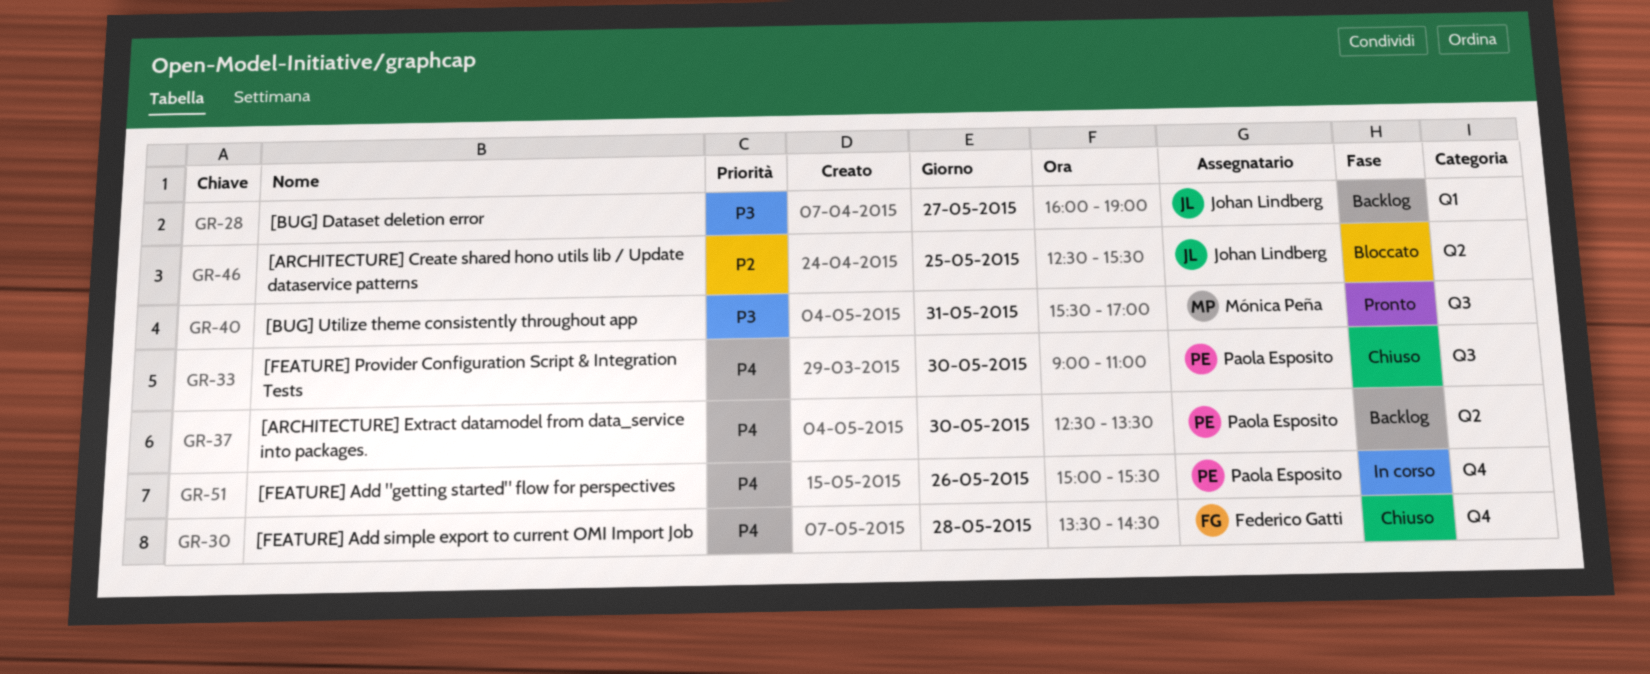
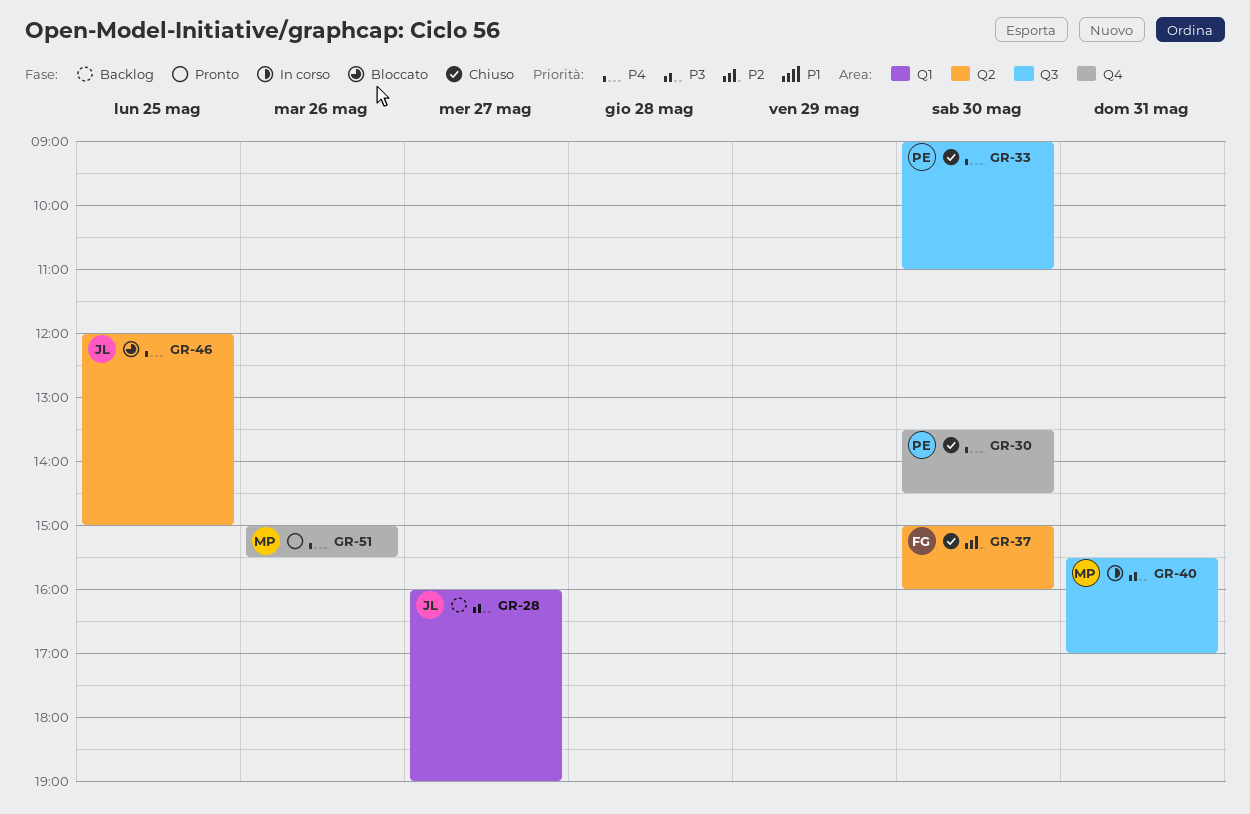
GR-30, owner: Federico Gatti -> Paola Esposito
GR-30, day: May 28 -> May 30
GR-37, status: Backlog -> Chiuso
GR-37, owner: Paola Esposito -> Federico Gatti
GR-37, priority: P4 -> P2
GR-37, begins: 12:30 -> 15:00
GR-37, ends: 13:30 -> 16:00
GR-40, status: Pronto -> In corso
GR-46, priority: P2 -> P4
GR-46, begins: 12:30 -> 12:00
GR-46, ends: 15:30 -> 15:00
GR-51, status: In corso -> Pronto
GR-51, owner: Paola Esposito -> Mónica Peña

